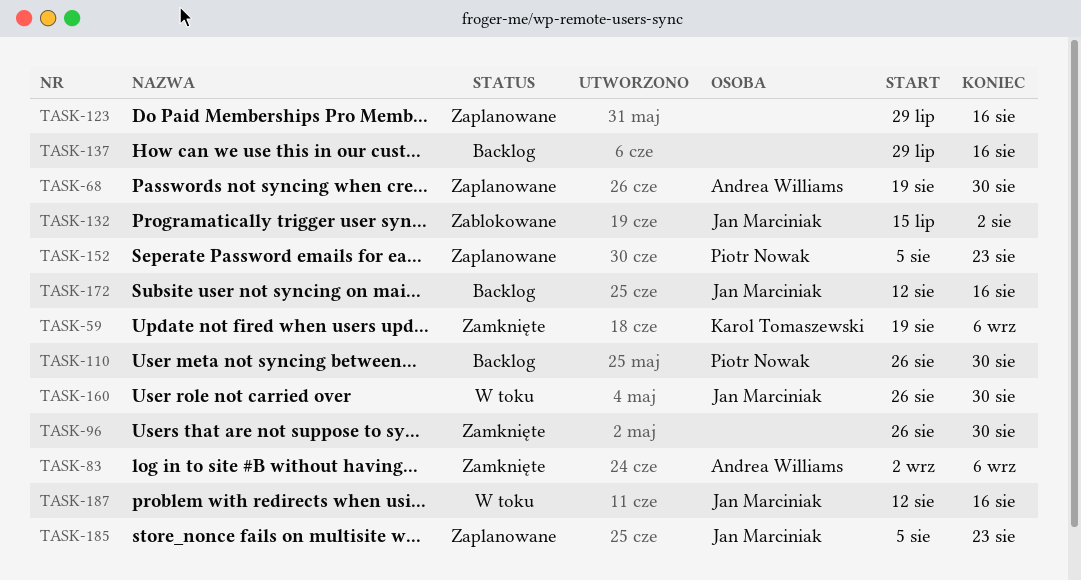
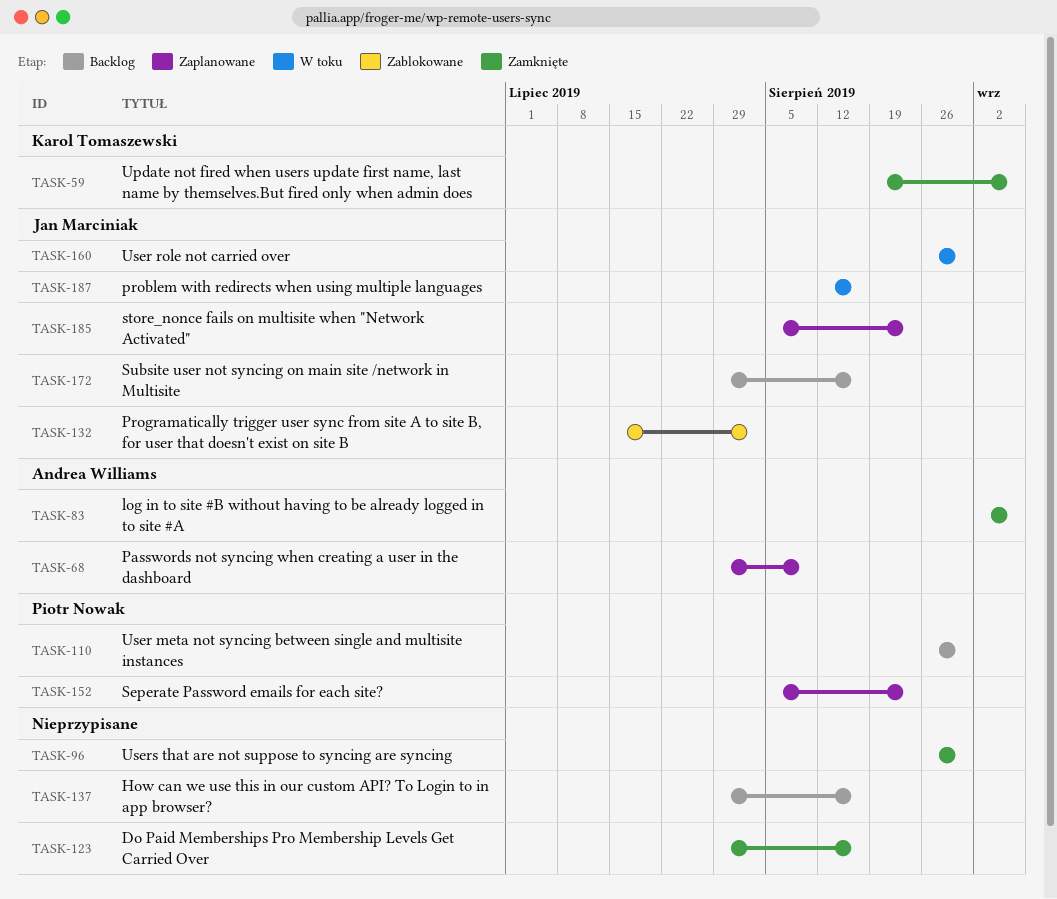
TASK-68, start: Aug 19 -> Jul 29
TASK-68, due: Aug 30 -> Aug 9
TASK-123, status: Zaplanowane -> Zamknięte
TASK-172, start: Aug 12 -> Jul 29

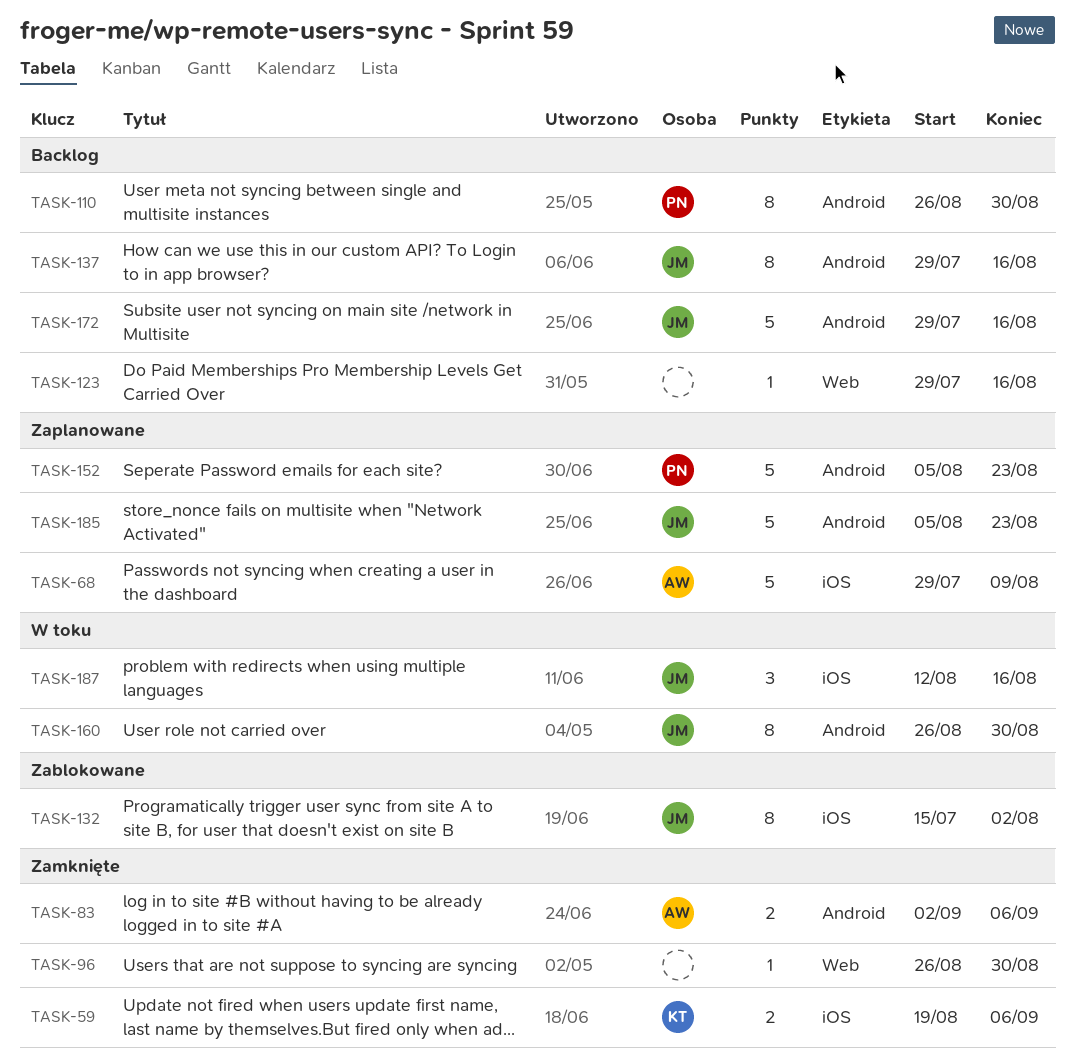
TASK-123, status: Zamknięte -> Backlog
TASK-137, owner: none -> Jan Marciniak

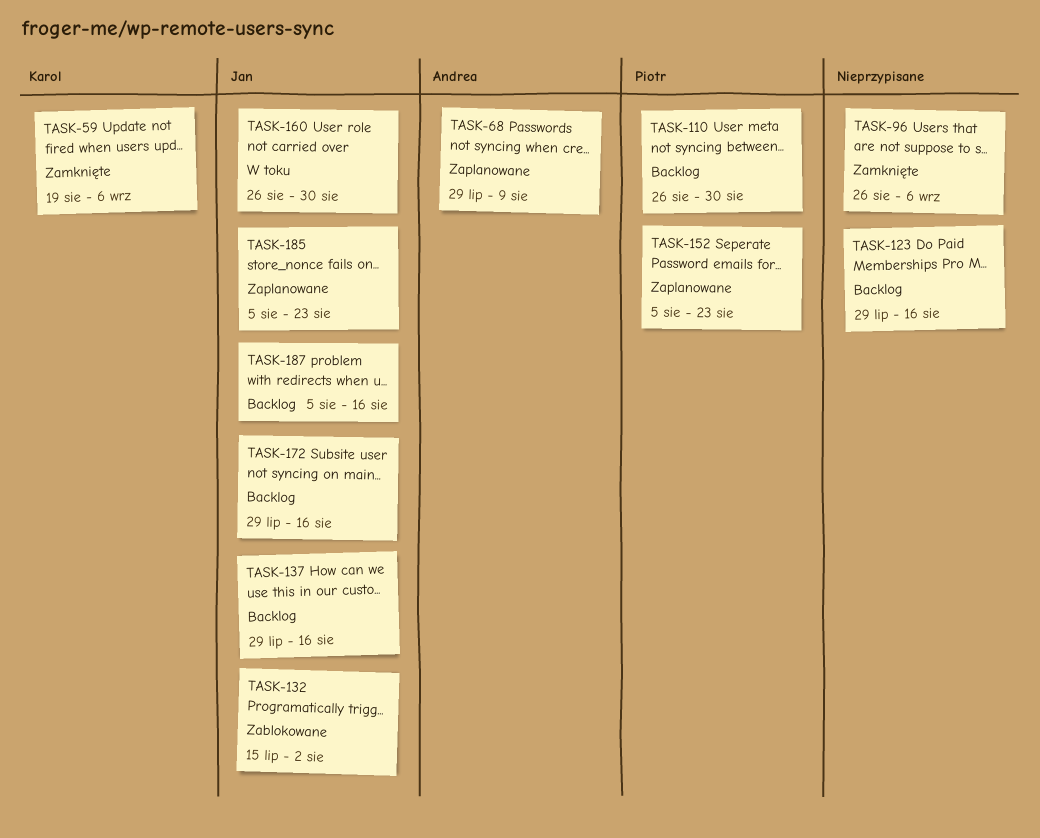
TASK-83: present -> none
TASK-96, due: Aug 30 -> Sep 6
TASK-187, status: W toku -> Backlog
TASK-187, start: Aug 12 -> Aug 5

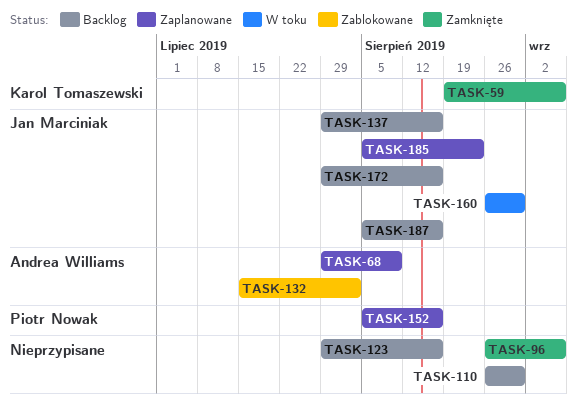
TASK-110, owner: Piotr Nowak -> none
TASK-132, owner: Jan Marciniak -> Andrea Williams
TASK-152, due: Aug 23 -> Aug 16

